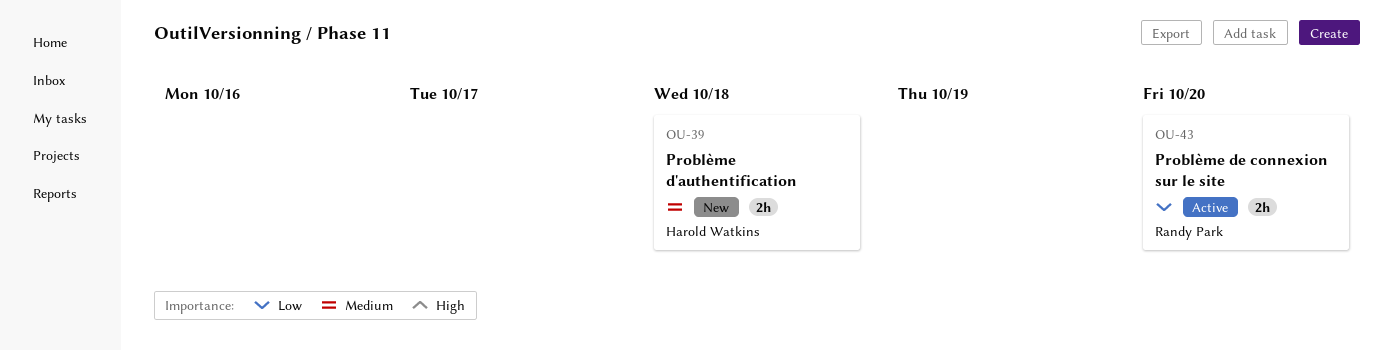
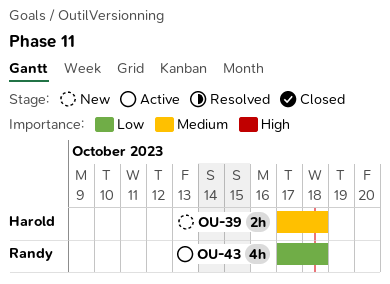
OU-43, estimate: 2h -> 4h
OU-43, due: Oct 20 -> Oct 18

